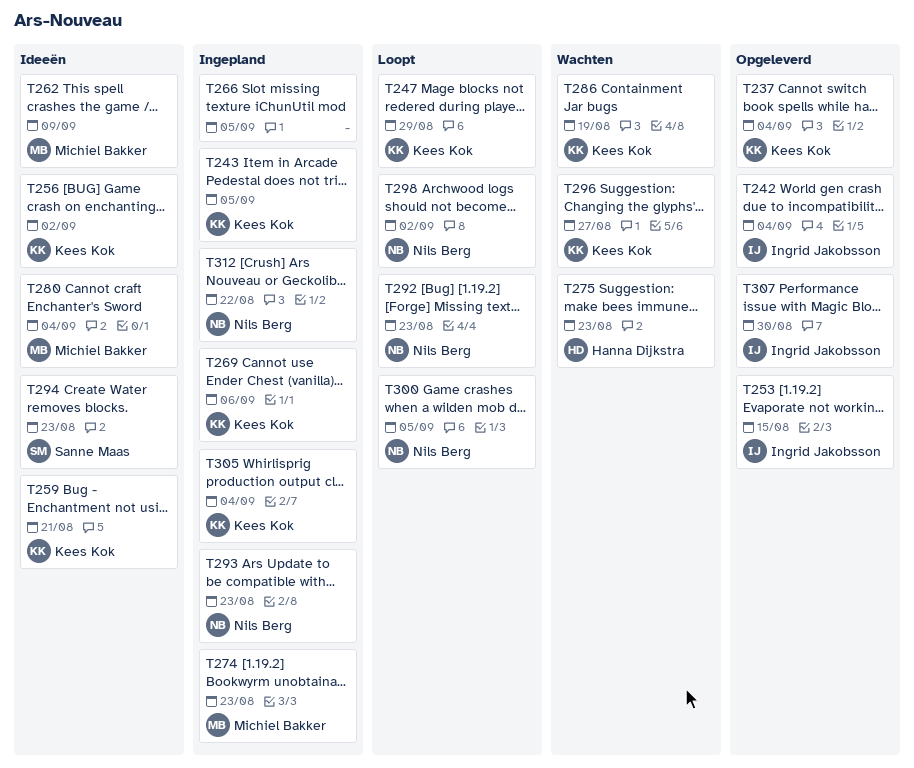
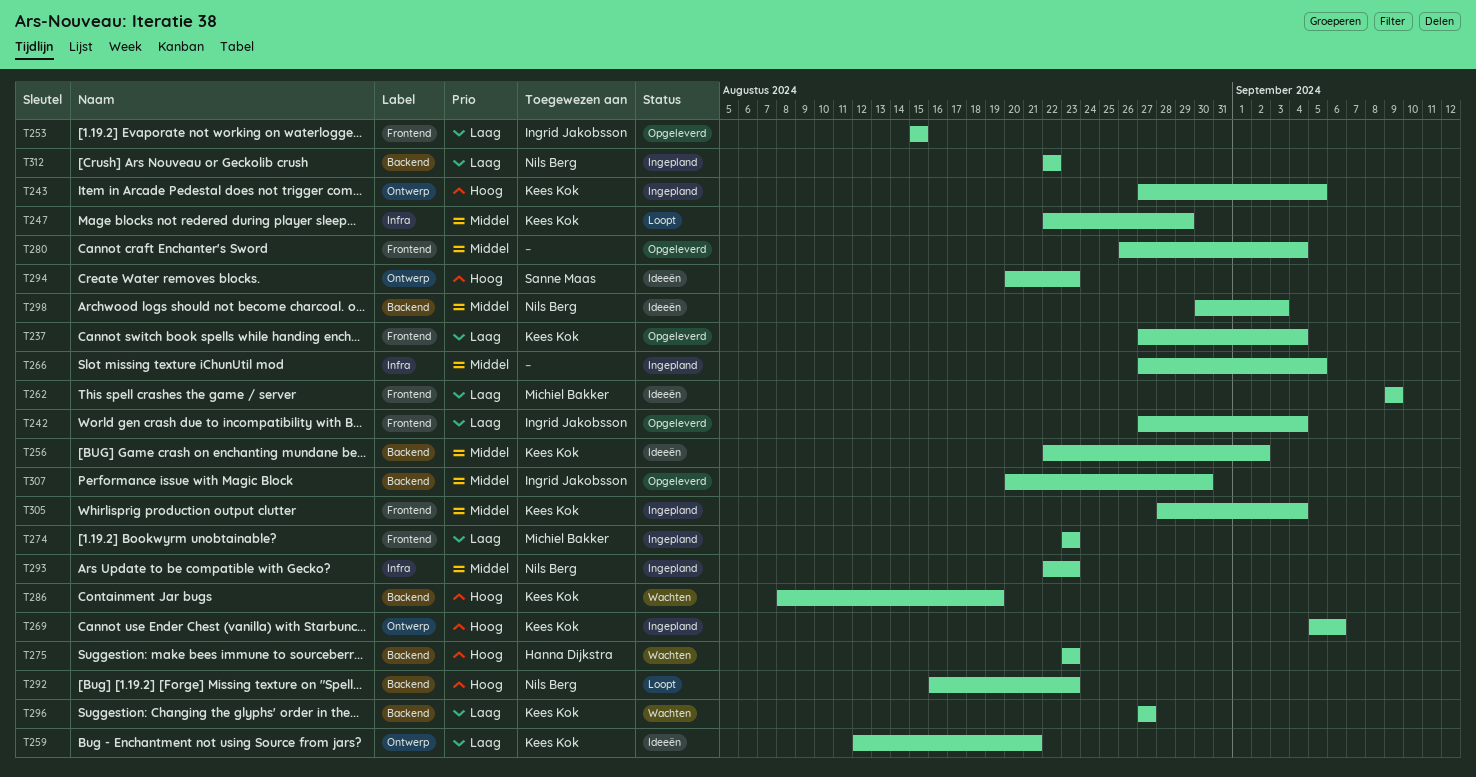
T280, status: Ideeën -> Opgeleverd
T280, owner: Michiel Bakker -> none
T298, status: Loopt -> Ideeën
T298, due: Sep 2 -> Sep 3
T300: present -> none

